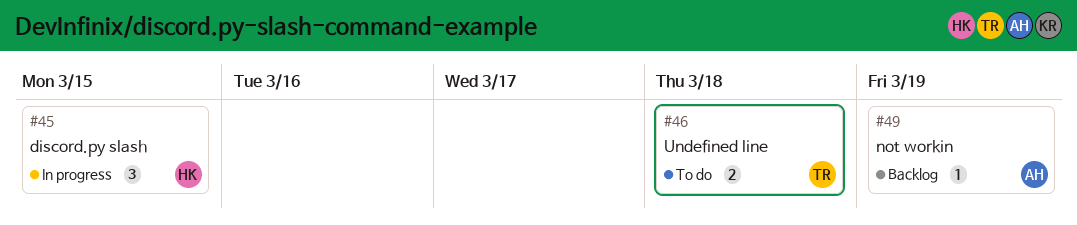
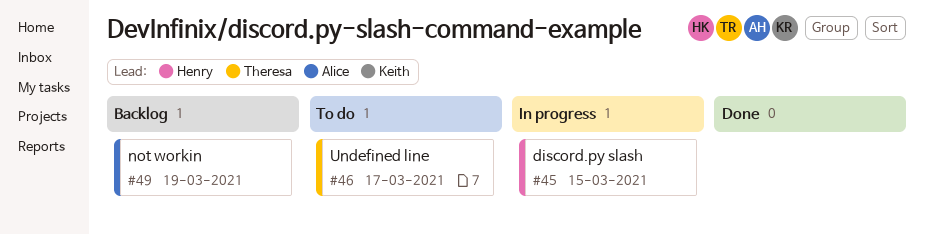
#46, due: Mar 18 -> Mar 17

